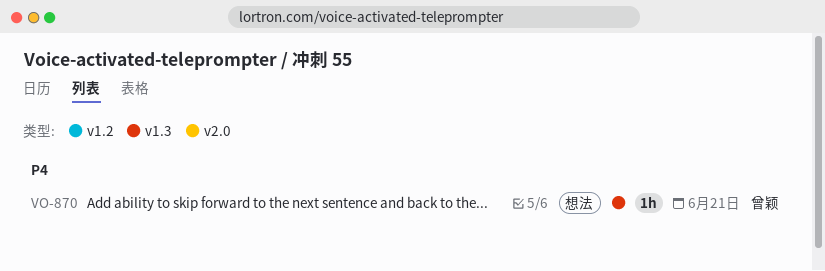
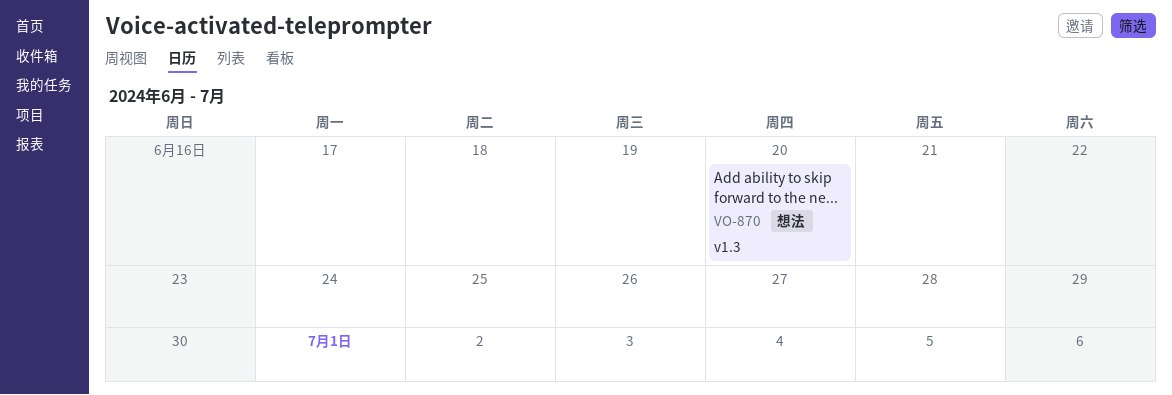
VO-870, due: Jun 21 -> Jun 20

